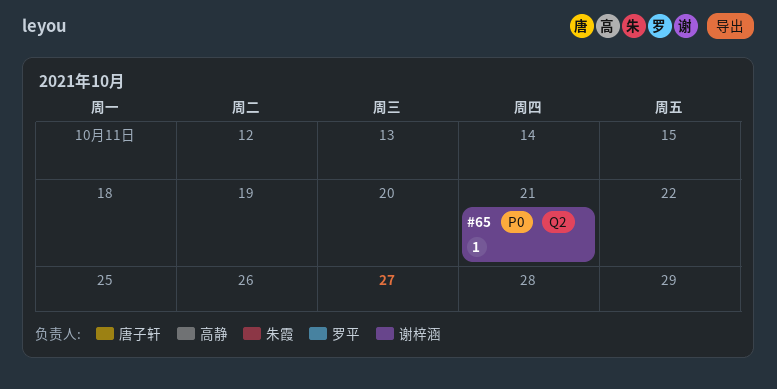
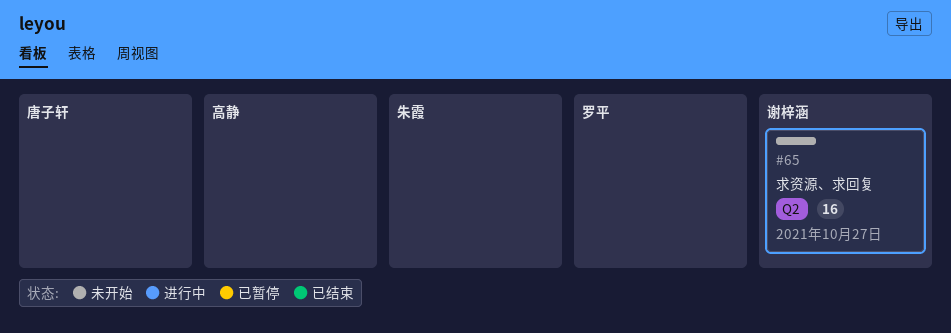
#65, estimate: 1 -> 16
#65, due: Oct 21 -> Oct 27

